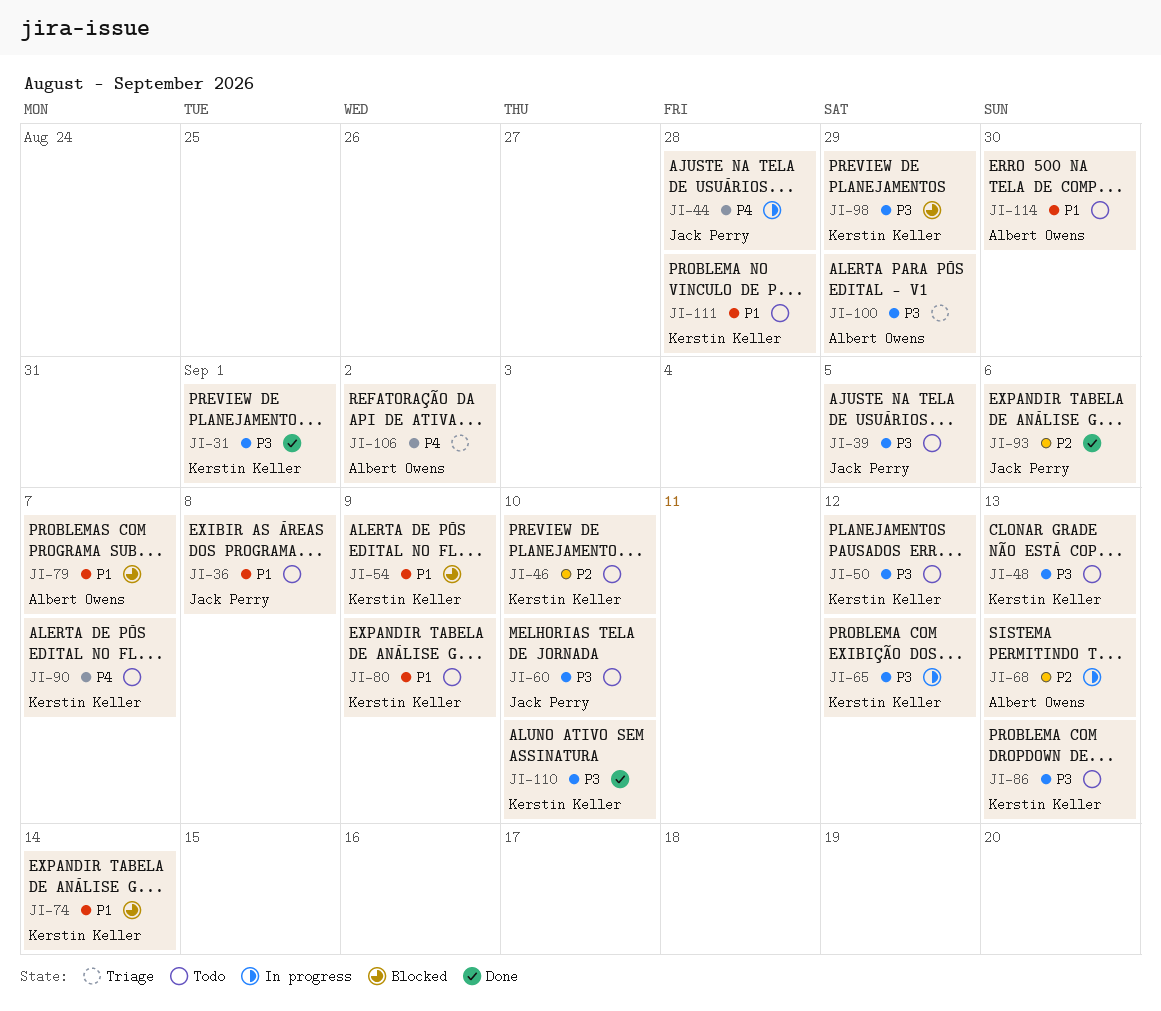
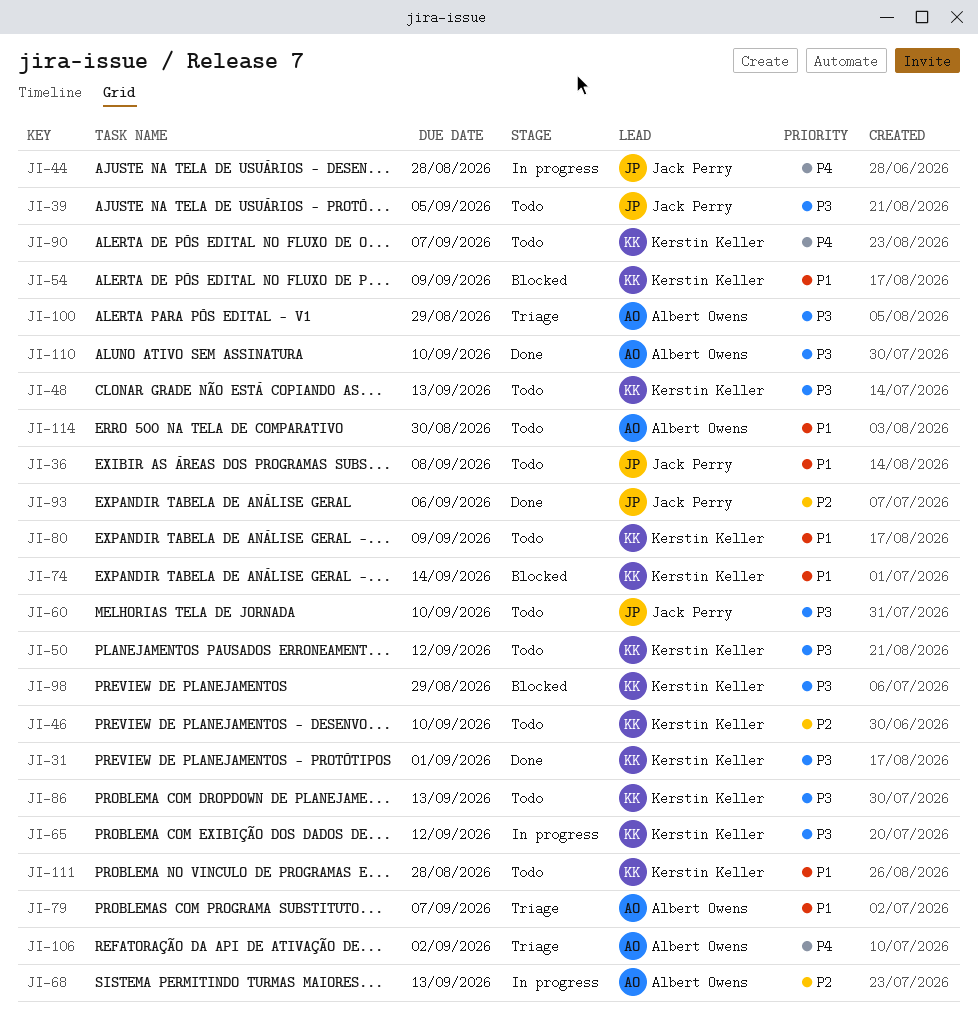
JI-79, status: Blocked -> Triage
JI-110, owner: Kerstin Keller -> Albert Owens

